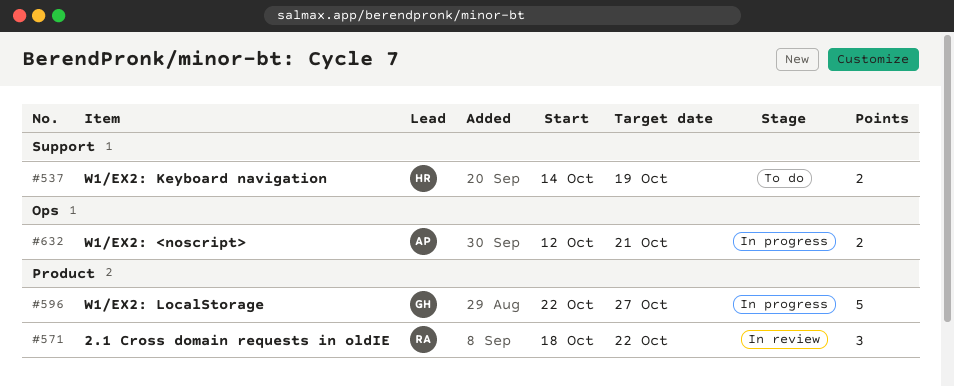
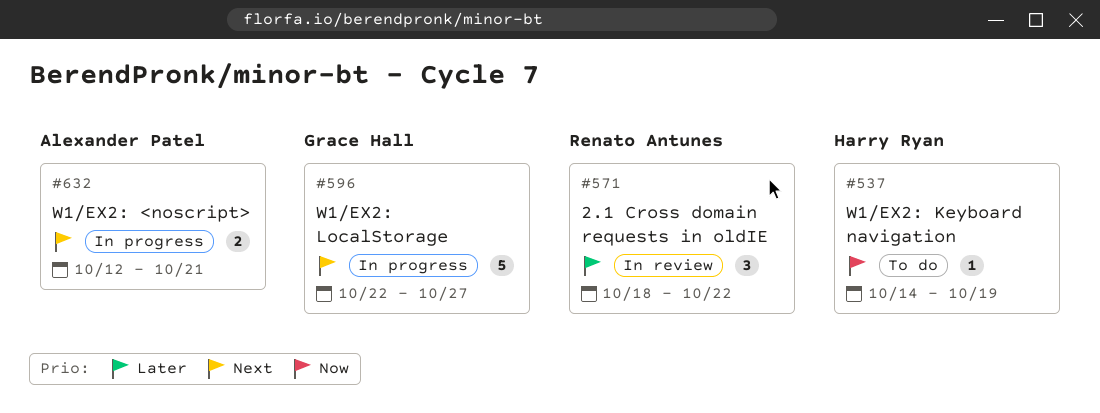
#537, estimate: 2 -> 1

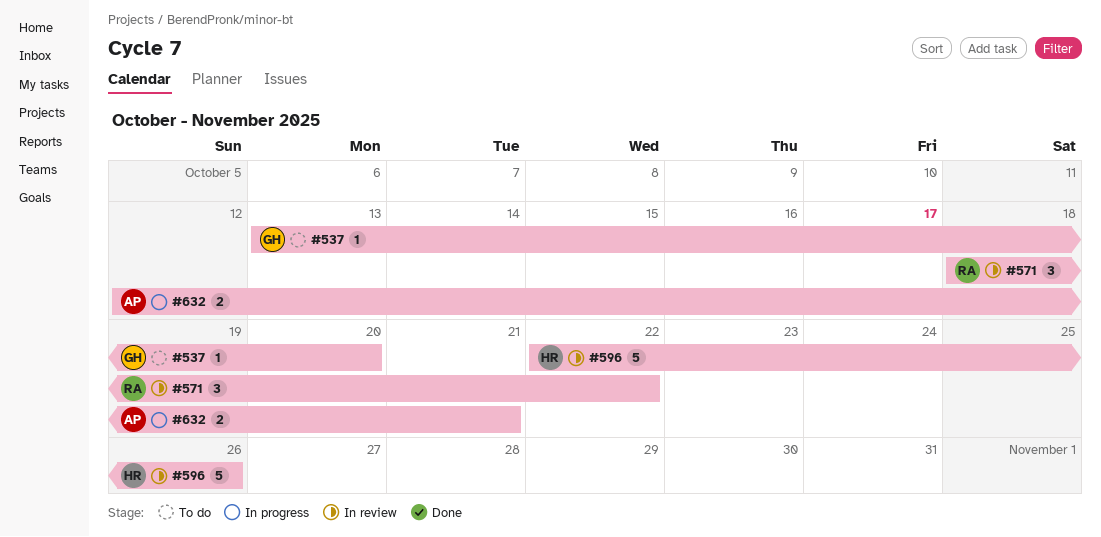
#537, owner: Harry Ryan -> Grace Hall
#537, start: Oct 14 -> Oct 13
#537, due: Oct 19 -> Oct 20
#596, status: In progress -> In review
#596, owner: Grace Hall -> Harry Ryan
#596, due: Oct 27 -> Oct 26

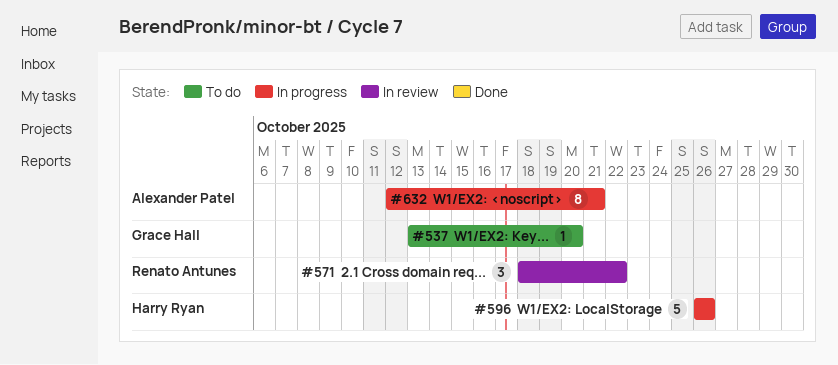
#596, status: In review -> In progress
#596, start: Oct 22 -> Oct 26
#632, estimate: 2 -> 8

